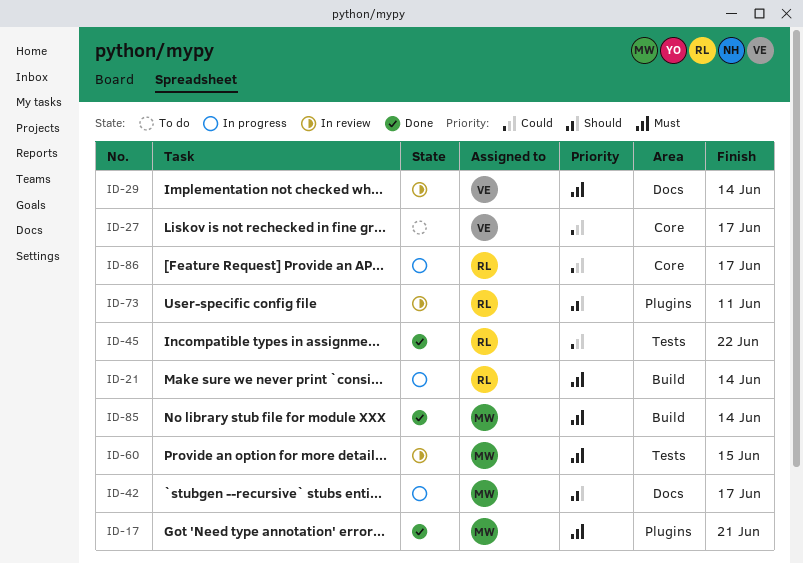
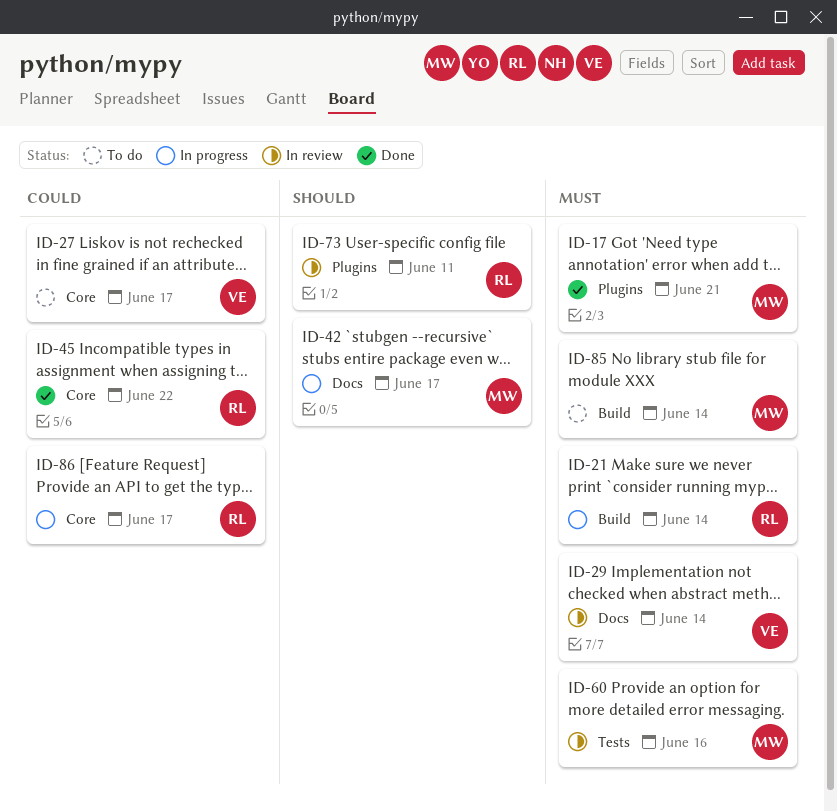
ID-45, label: Tests -> Core
ID-60, due: Jun 15 -> Jun 16
ID-85, status: Done -> To do

